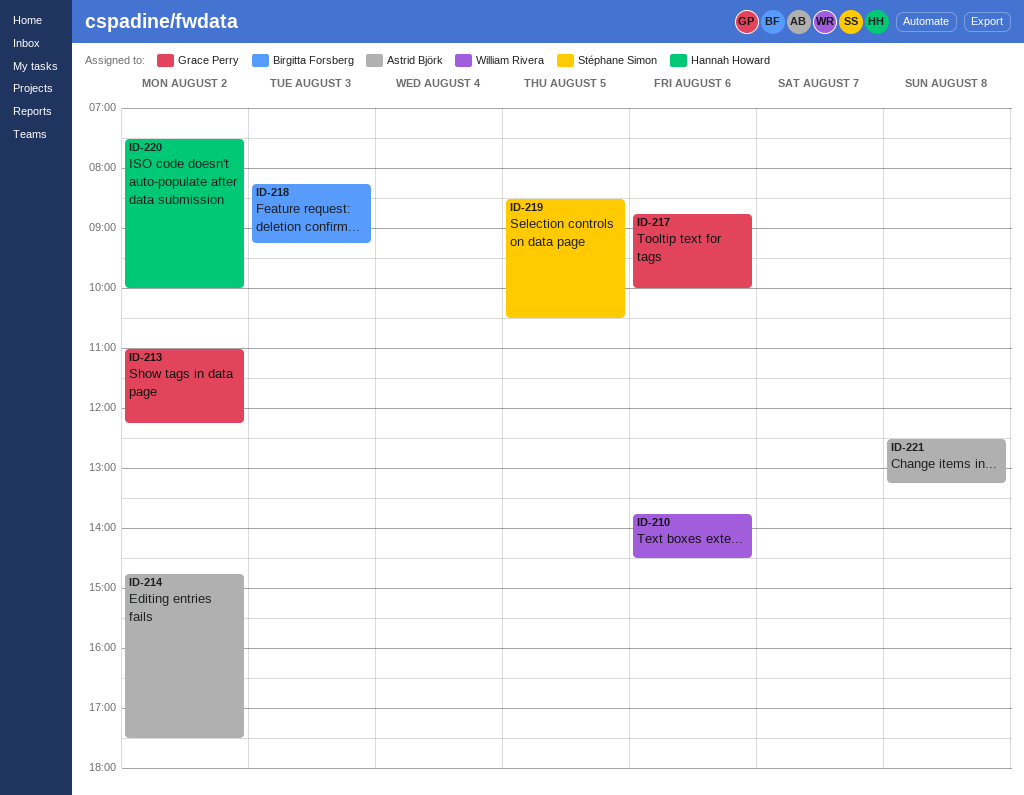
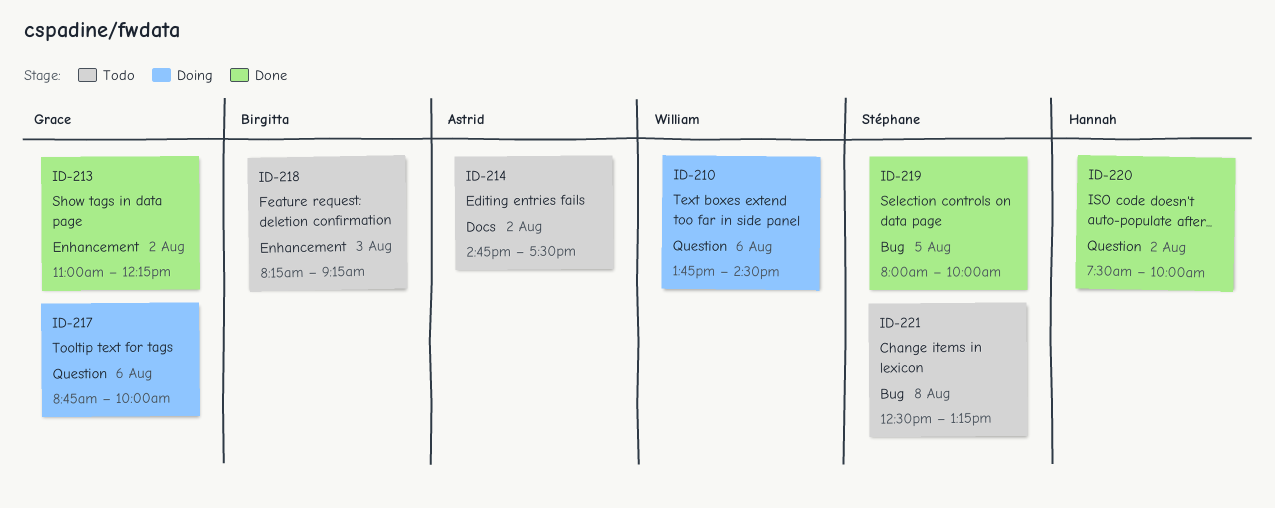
ID-219, begins: 08:30 -> 08:00
ID-219, ends: 10:30 -> 10:00
ID-221, owner: Astrid Björk -> Stéphane Simon

